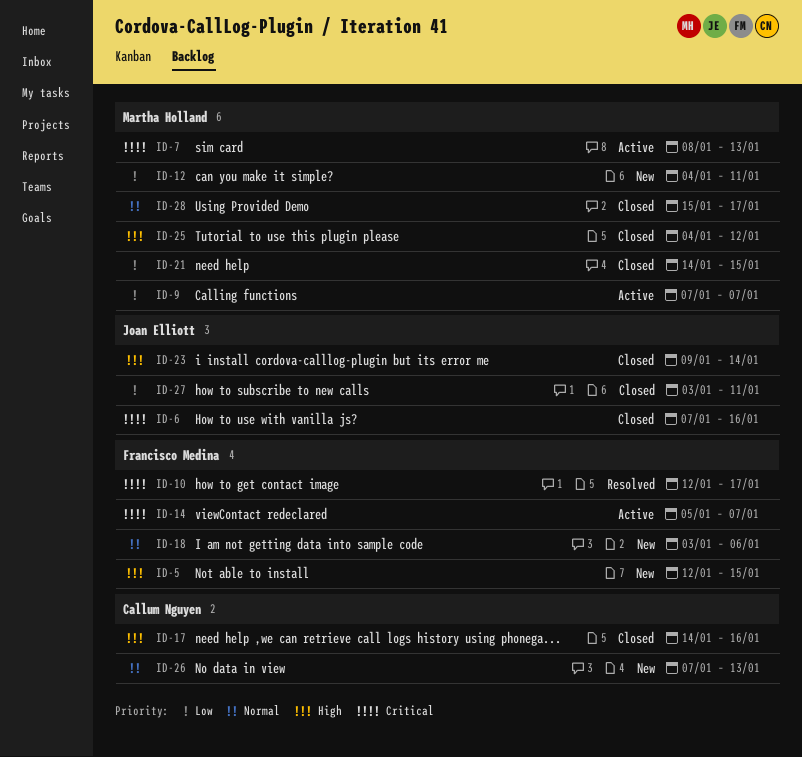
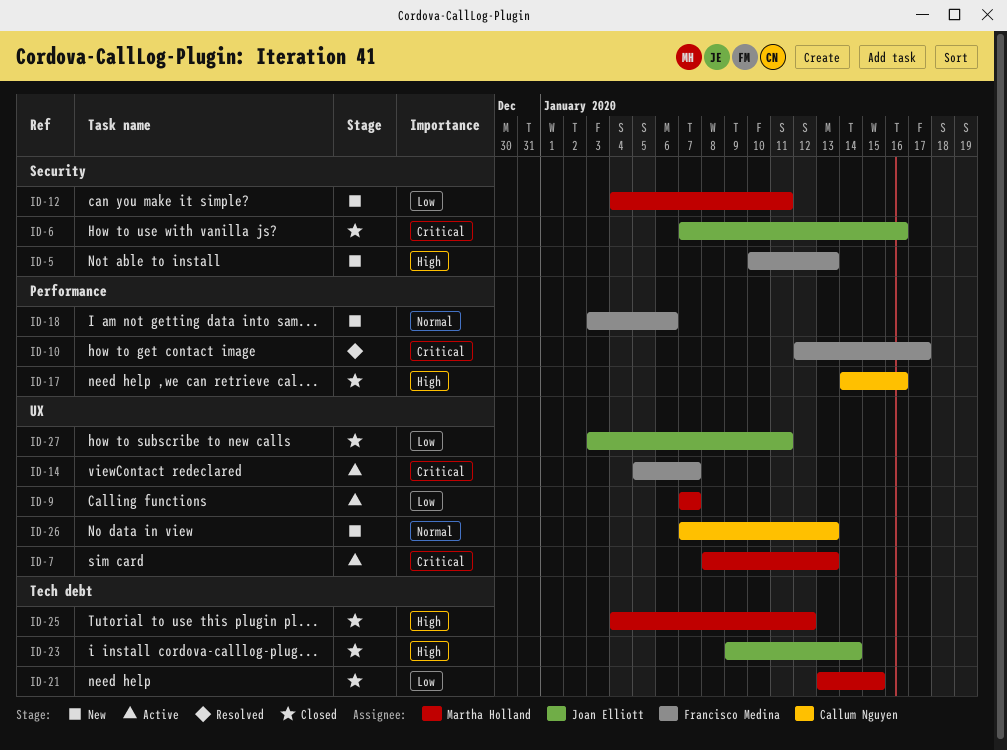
ID-5, start: Jan 12 -> Jan 10
ID-5, due: Jan 15 -> Jan 13
ID-21, start: Jan 14 -> Jan 13
ID-28: present -> none

